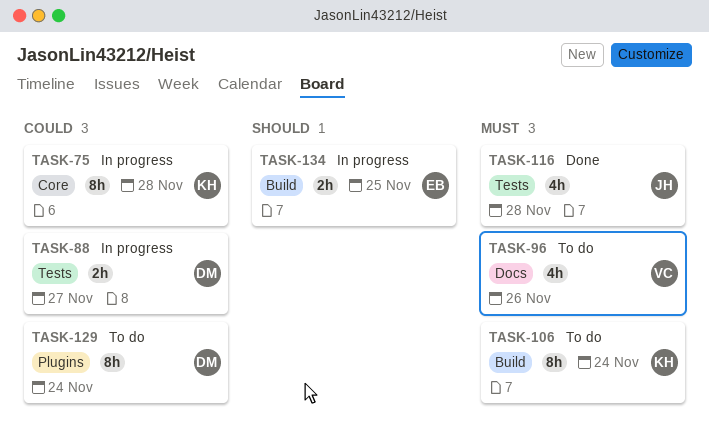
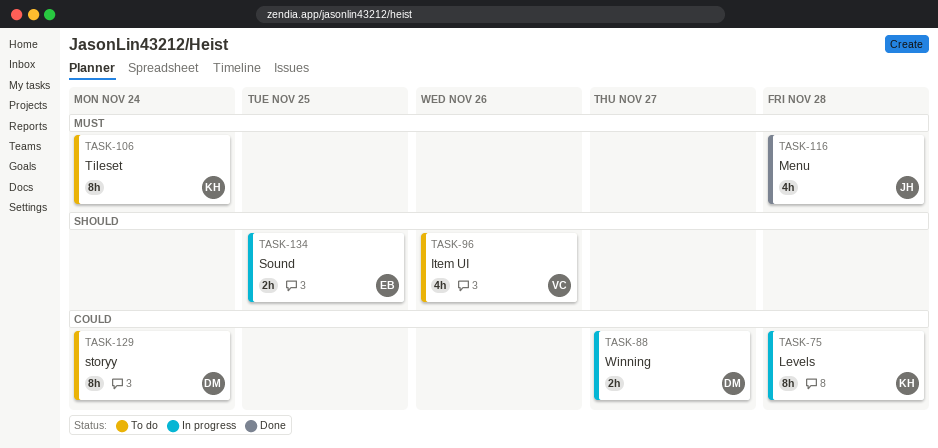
TASK-96, priority: Must -> Should

